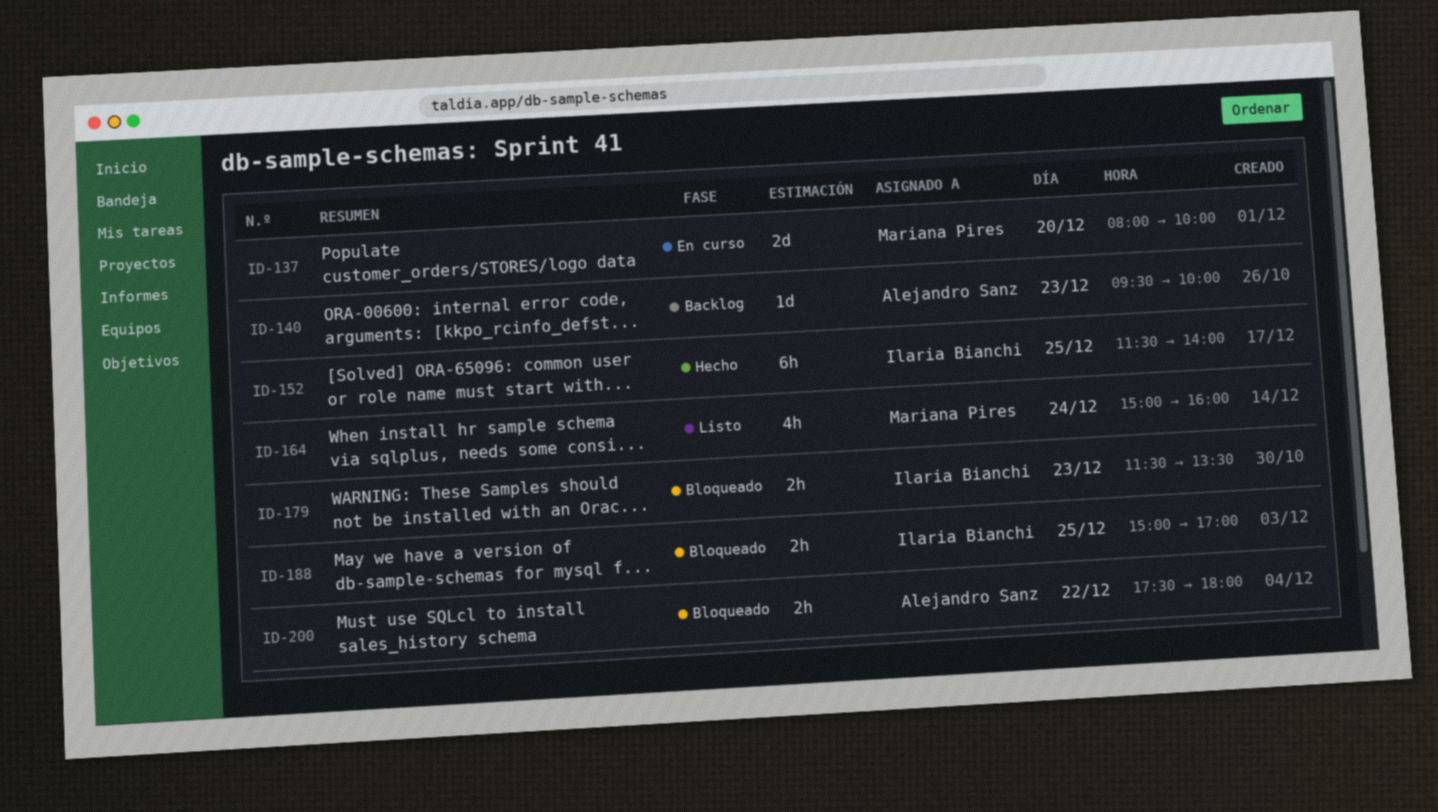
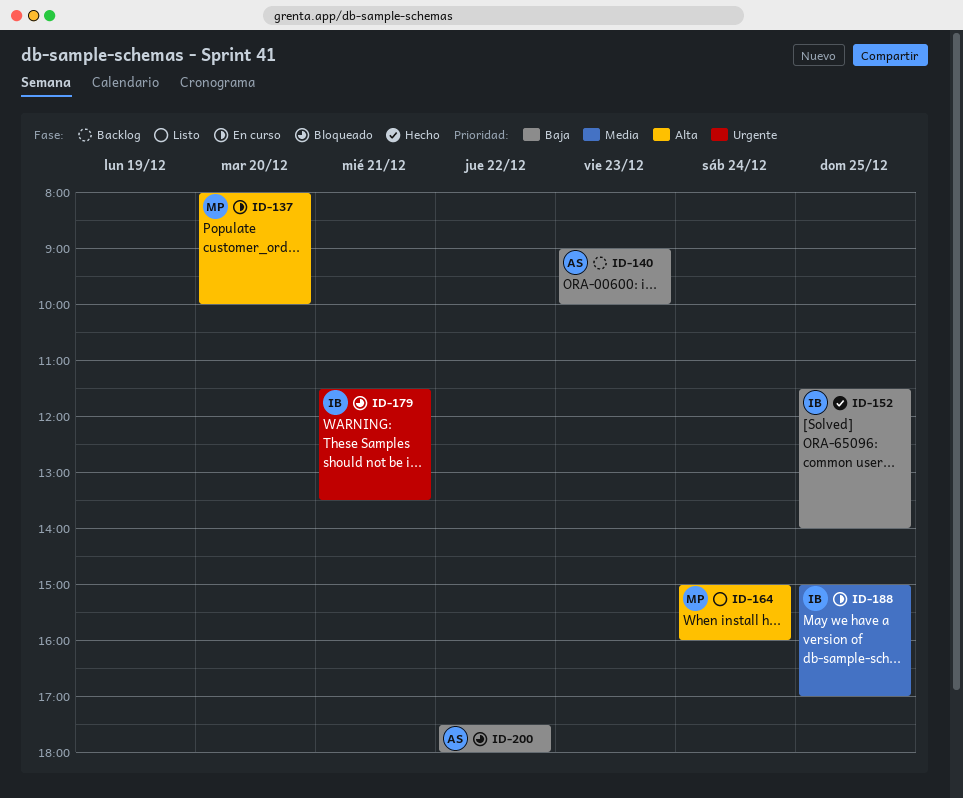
ID-140, begins: 09:30 -> 09:00
ID-179, day: Dec 23 -> Dec 21
ID-188, status: Bloqueado -> En curso

